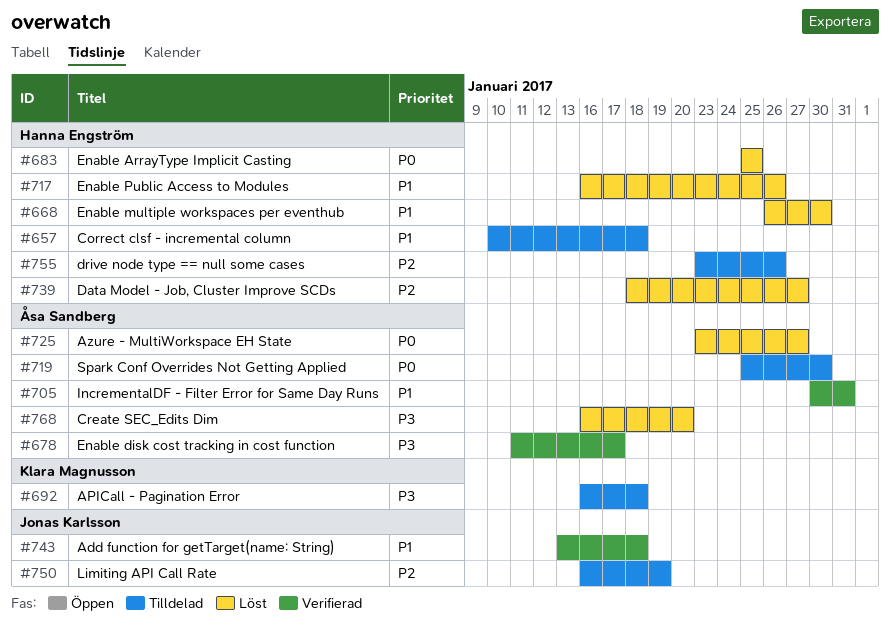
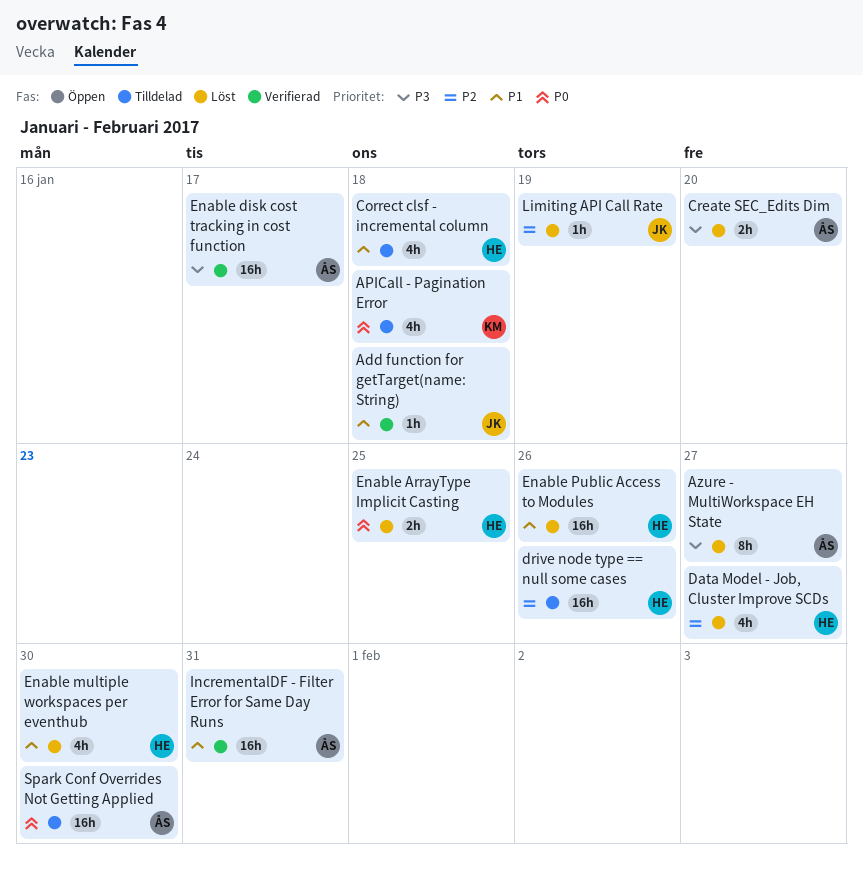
APICall - Pagination Error, priority: P3 -> P0
Azure - MultiWorkspace EH State, priority: P0 -> P3
Limiting API Call Rate, status: Tilldelad -> Löst

